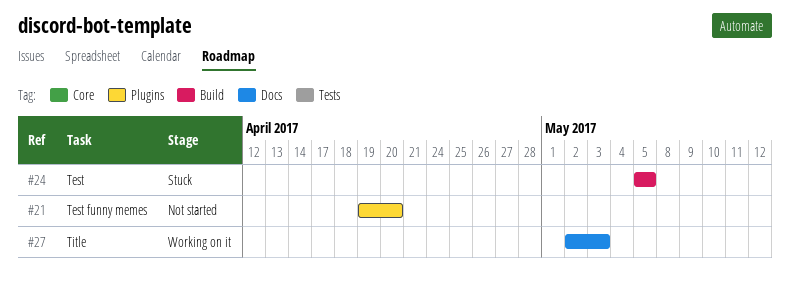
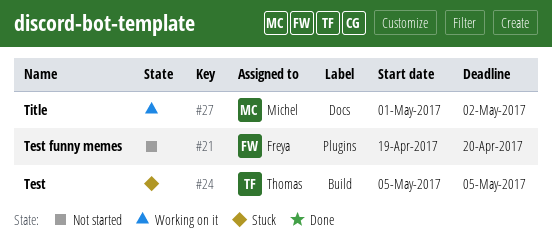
#27, start: May 2 -> May 1
#27, due: May 3 -> May 2

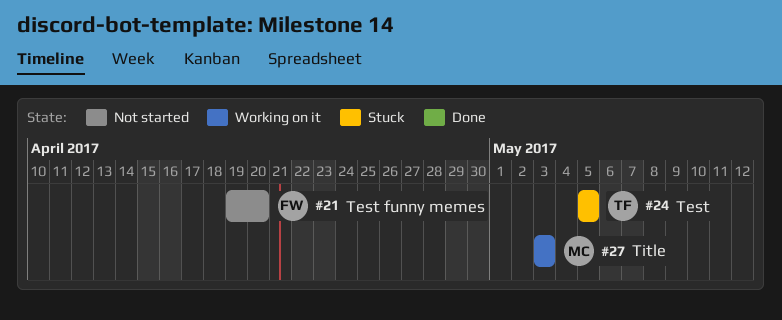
#27, start: May 1 -> May 3
#27, due: May 2 -> May 3

